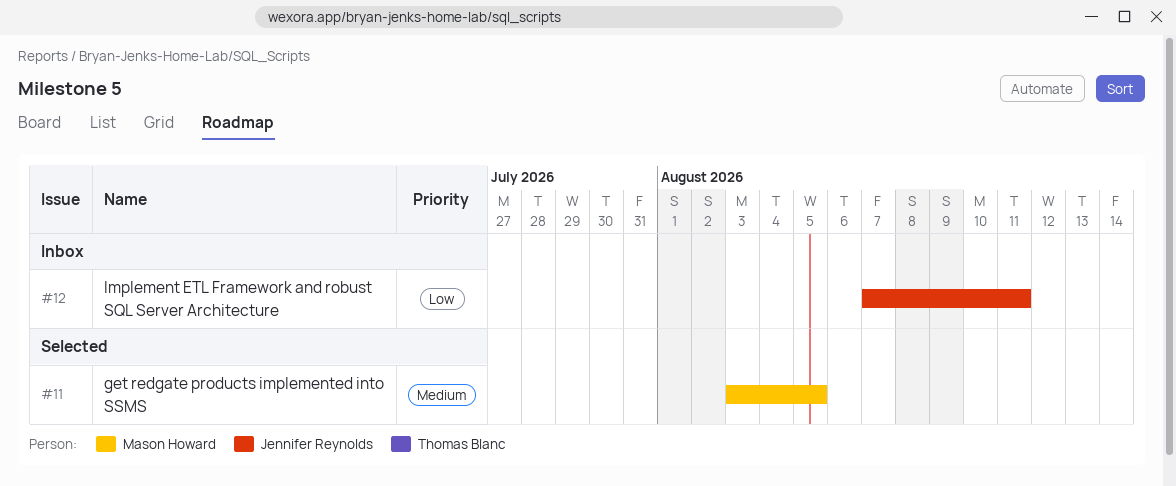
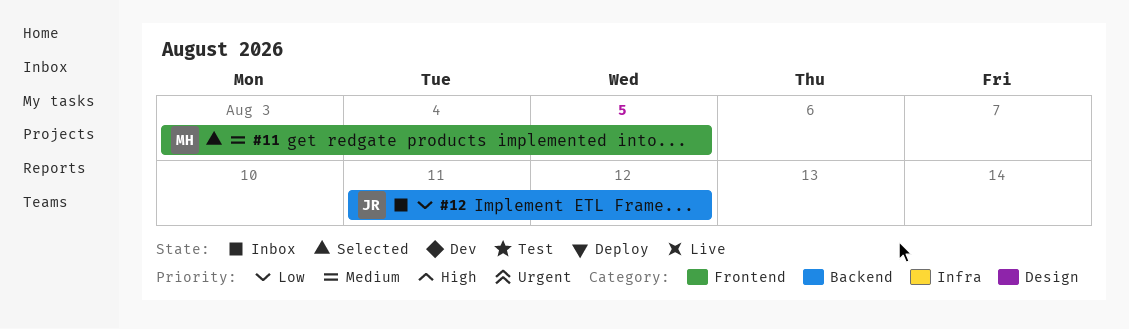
#12, start: Aug 7 -> Aug 11
#12, due: Aug 11 -> Aug 12

